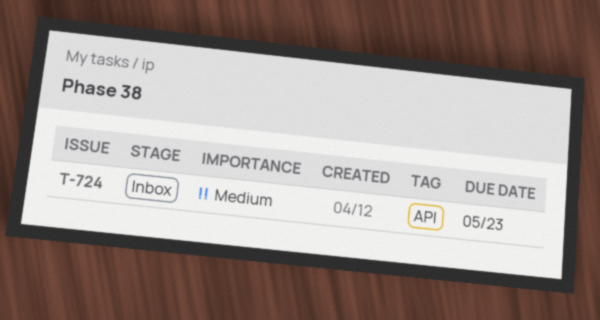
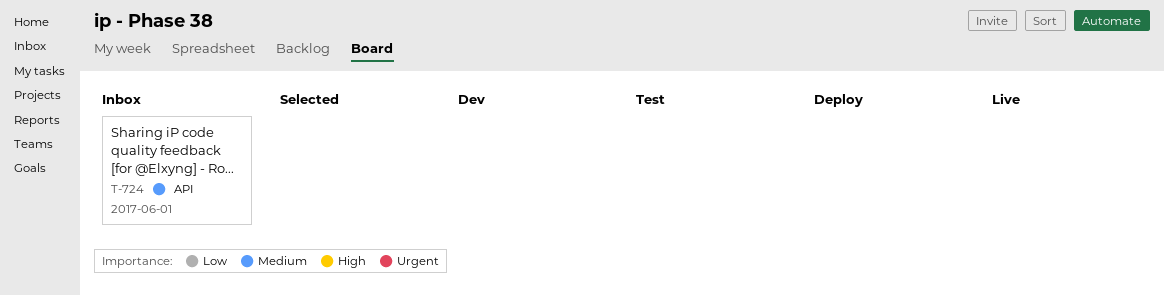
T-724, due: May 23 -> Jun 1

